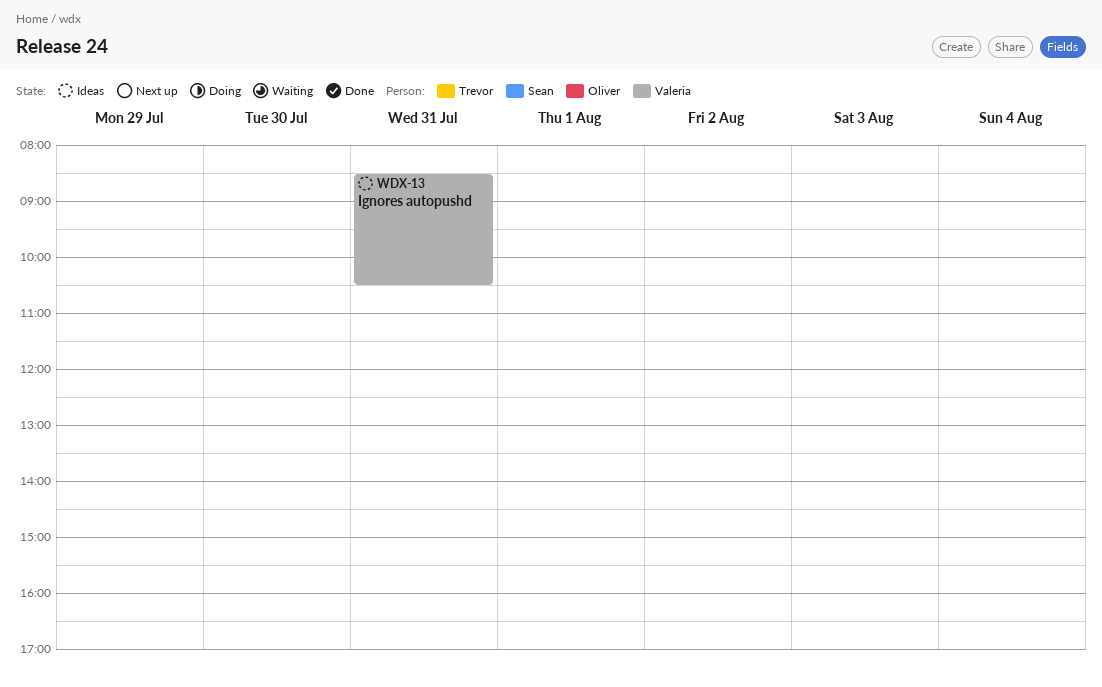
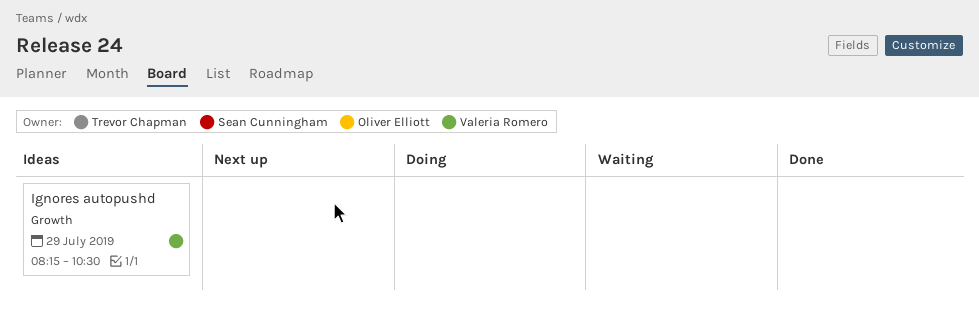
Ignores autopushd, day: Jul 31 -> Jul 29
Ignores autopushd, begins: 08:30 -> 08:15

